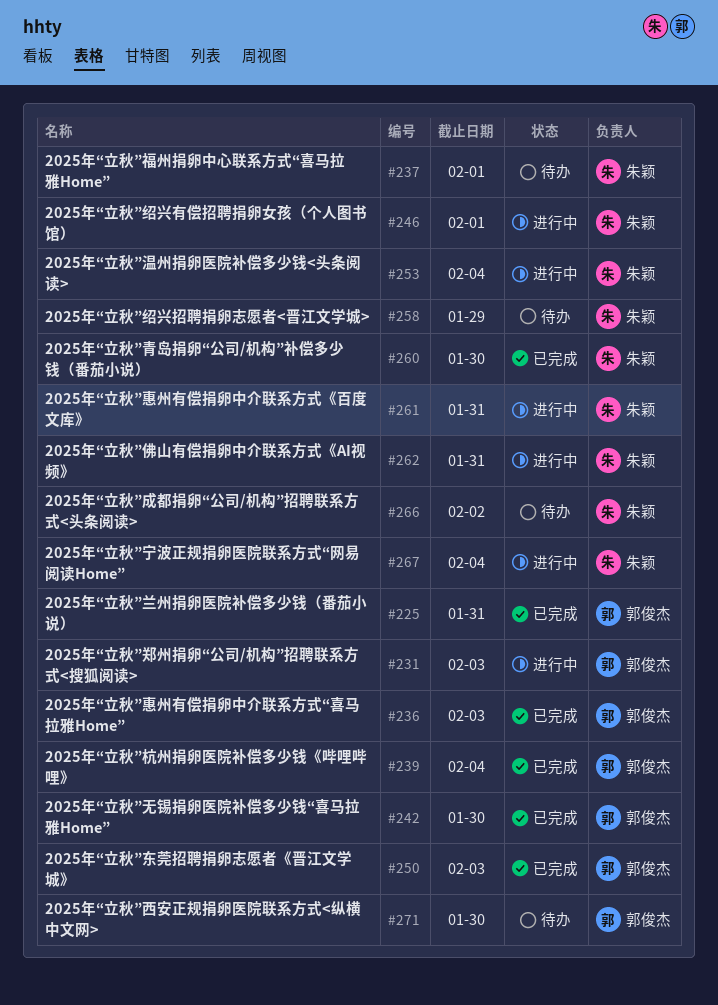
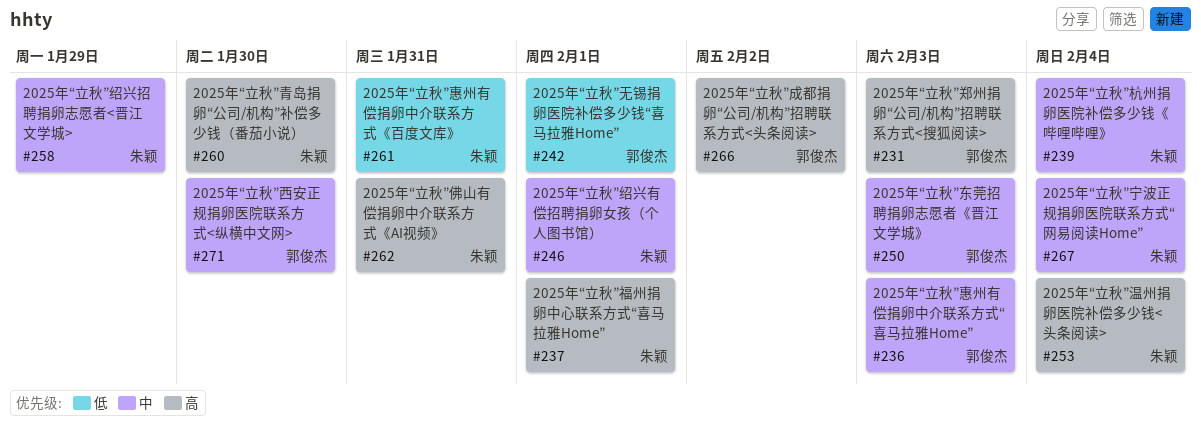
#225: present -> none
#239, owner: 郭俊杰 -> 朱颖
#242, due: Jan 30 -> Feb 1
#266, owner: 朱颖 -> 郭俊杰

